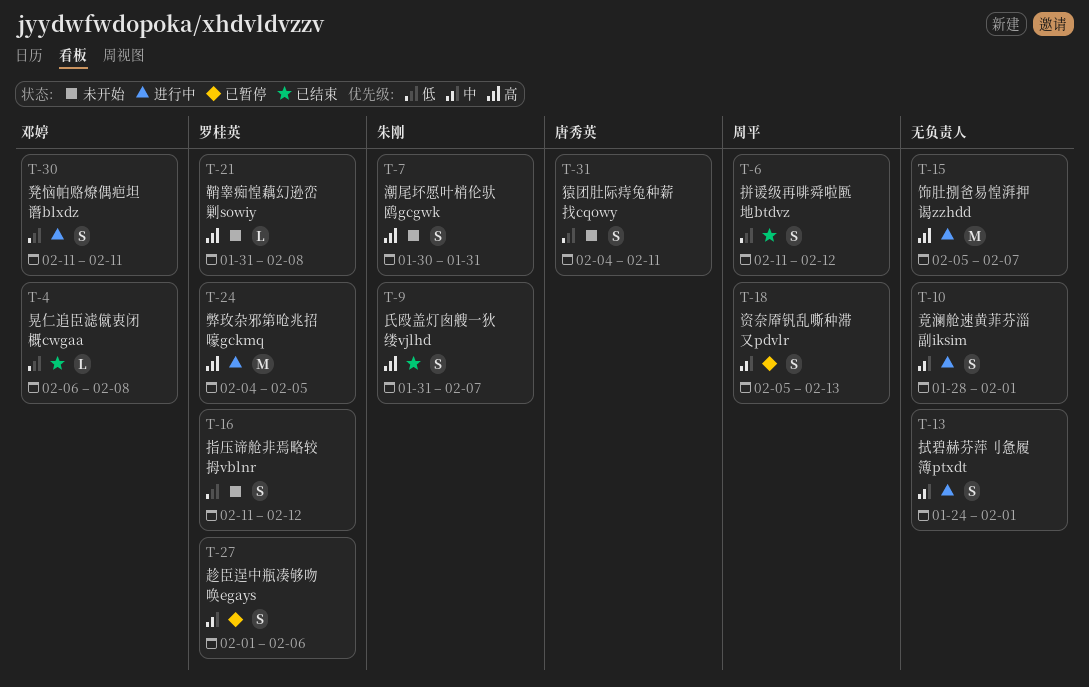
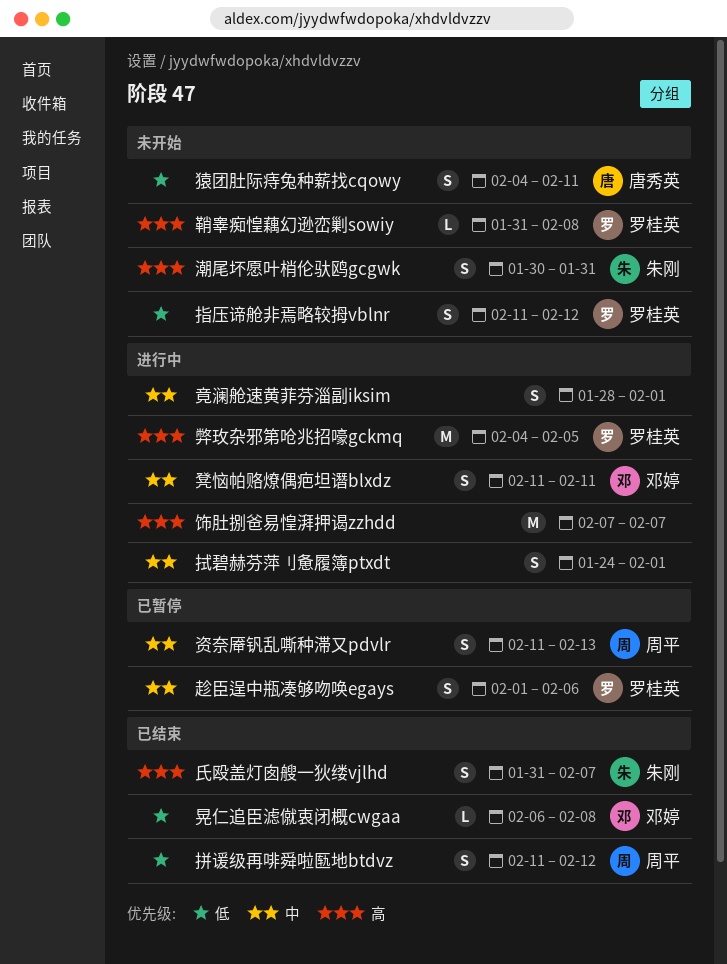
凳恼帕赂燎偶疤坦谮blxdz, priority: 低 -> 中
资奈厣钒乱嘶种滞又pdvlr, start: Feb 5 -> Feb 11
饰肚捌爸易惶湃押谒zzhdd, start: Feb 5 -> Feb 7

